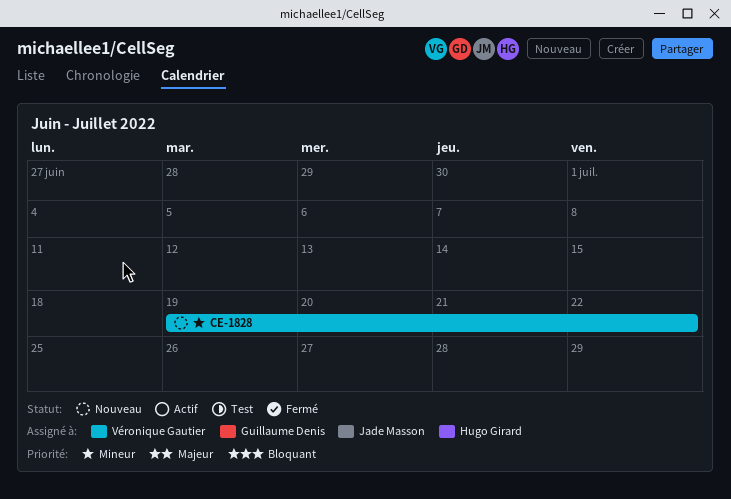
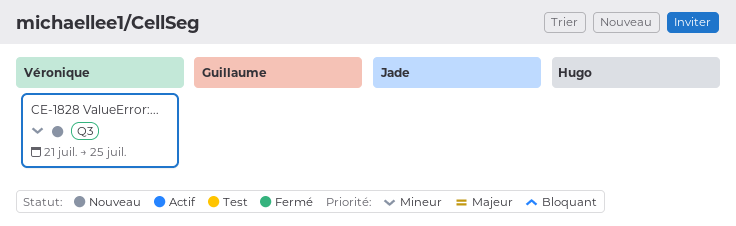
CE-1828, start: Jul 19 -> Jul 21
CE-1828, due: Jul 22 -> Jul 25

